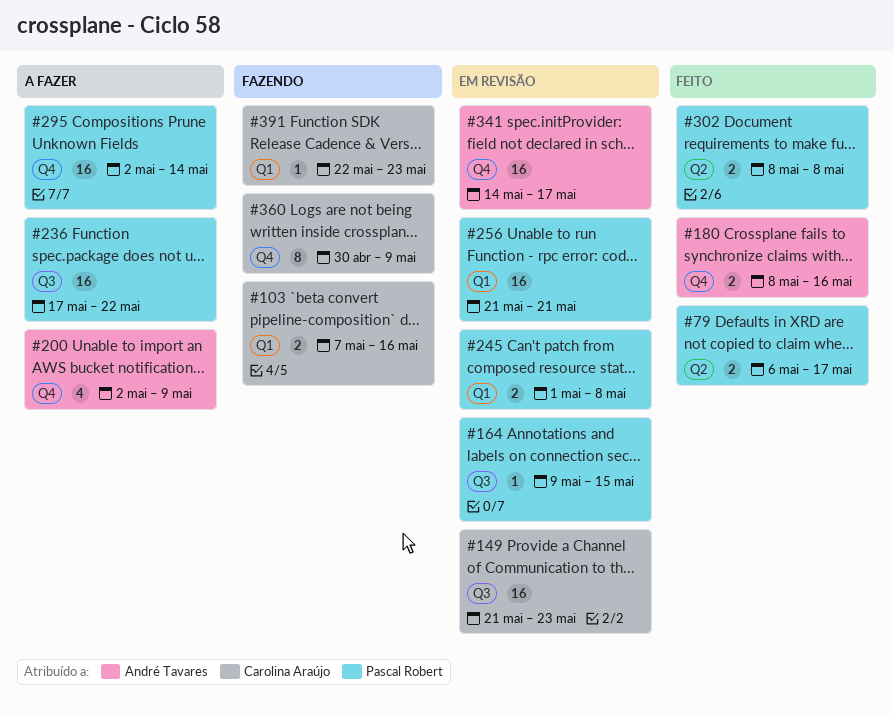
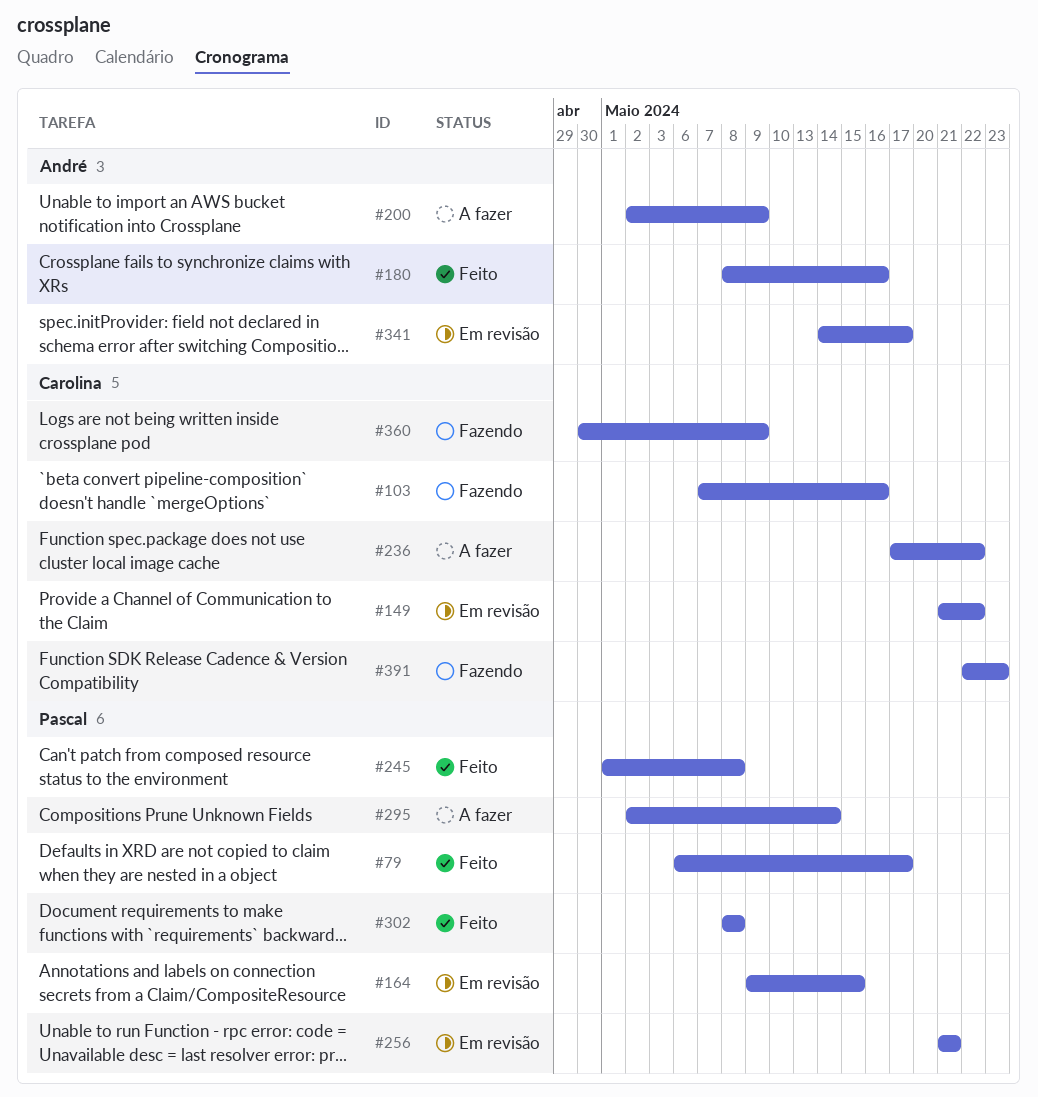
#149, due: May 23 -> May 22
#236, owner: Pascal Robert -> Carolina Araújo
#245, status: Em revisão -> Feito

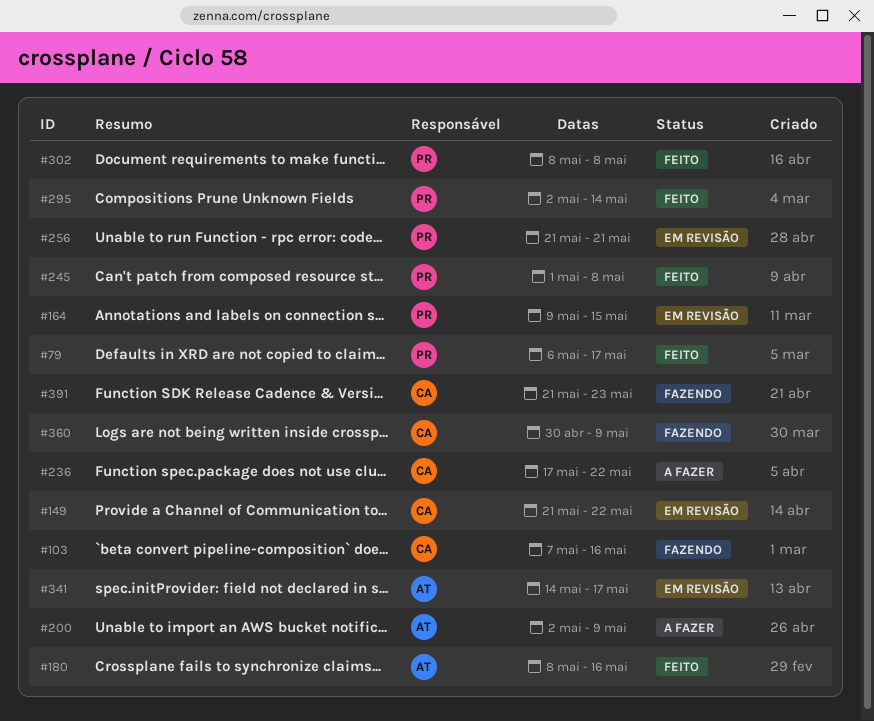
#295, status: A fazer -> Feito
#391, start: May 22 -> May 21

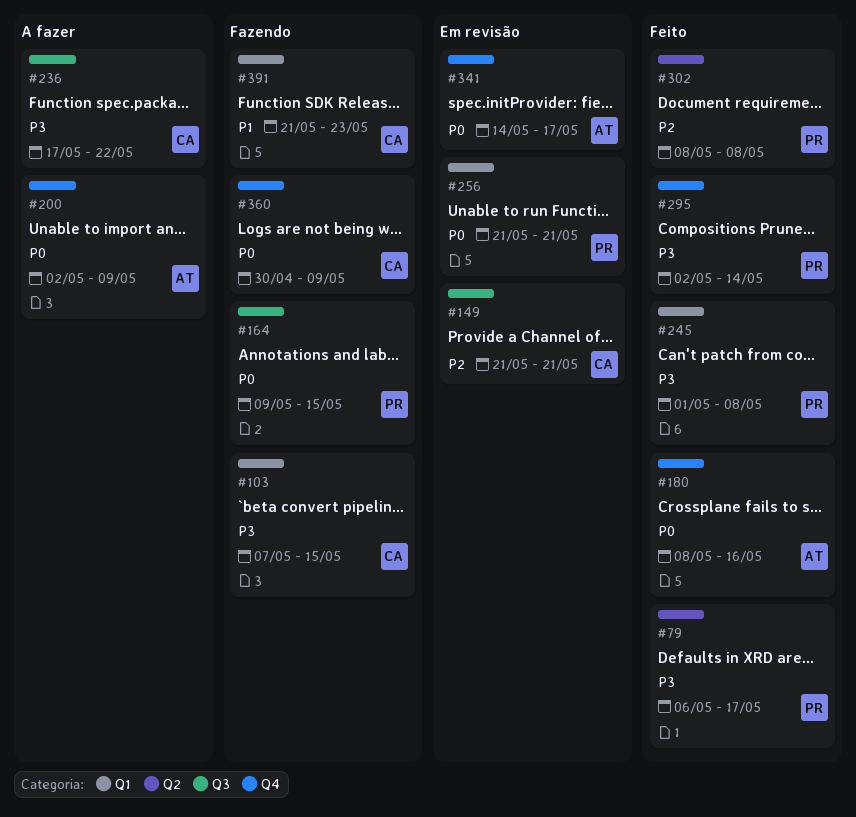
#103, due: May 16 -> May 15
#149, due: May 22 -> May 21
#164, status: Em revisão -> Fazendo

